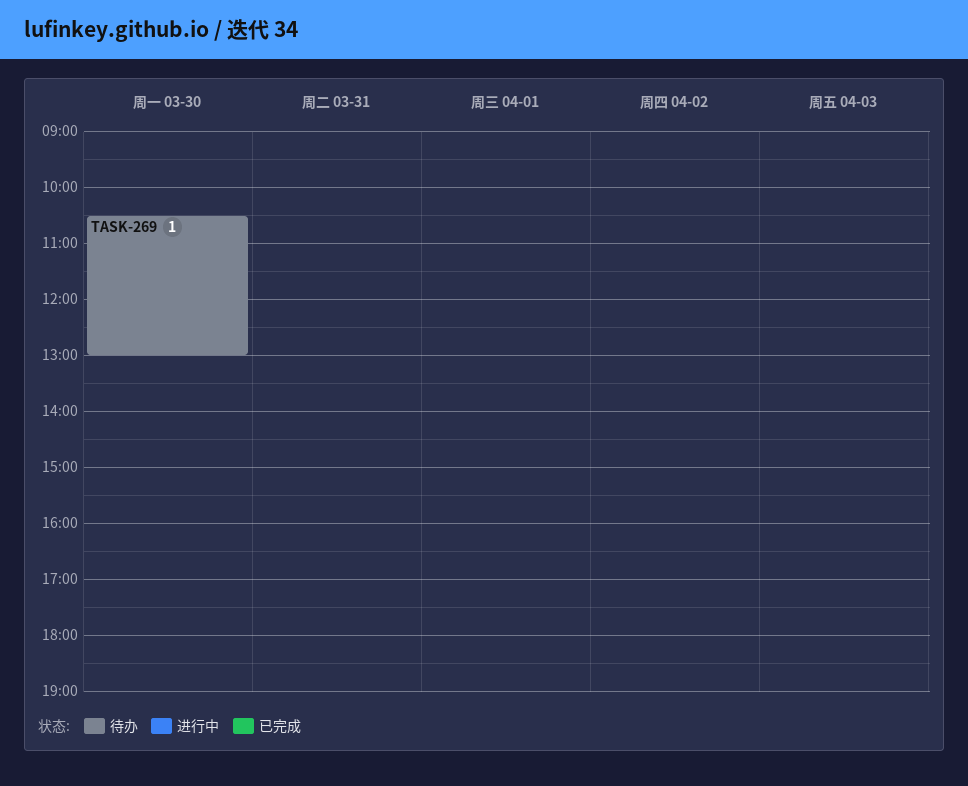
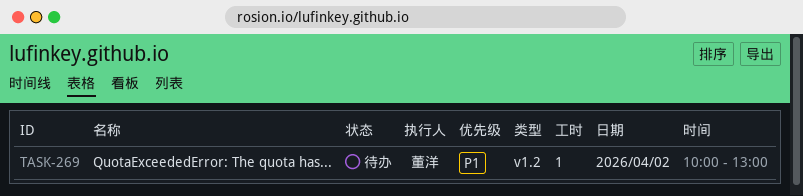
TASK-269, day: Mar 30 -> Apr 2
TASK-269, begins: 10:30 -> 10:00

